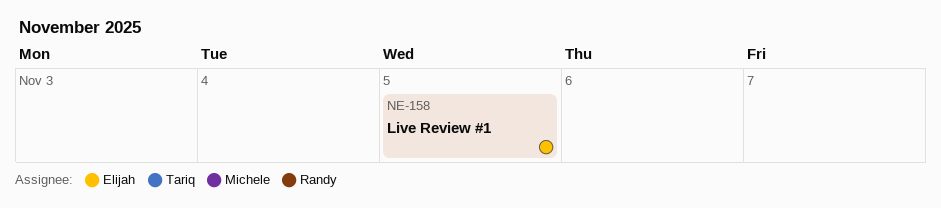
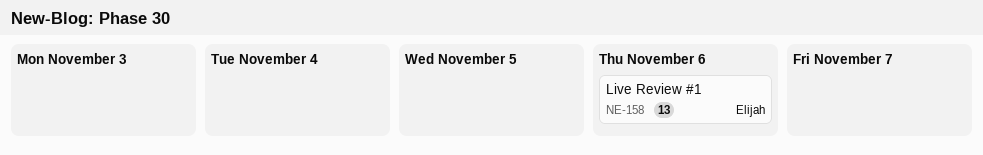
NE-158, due: Nov 5 -> Nov 6

